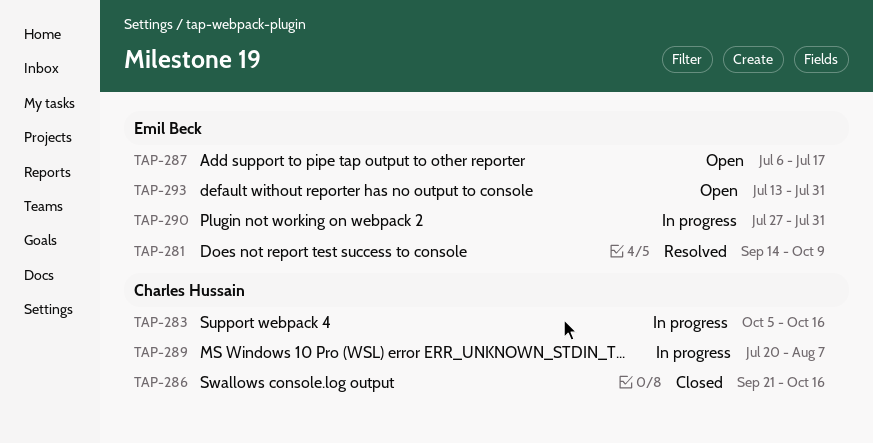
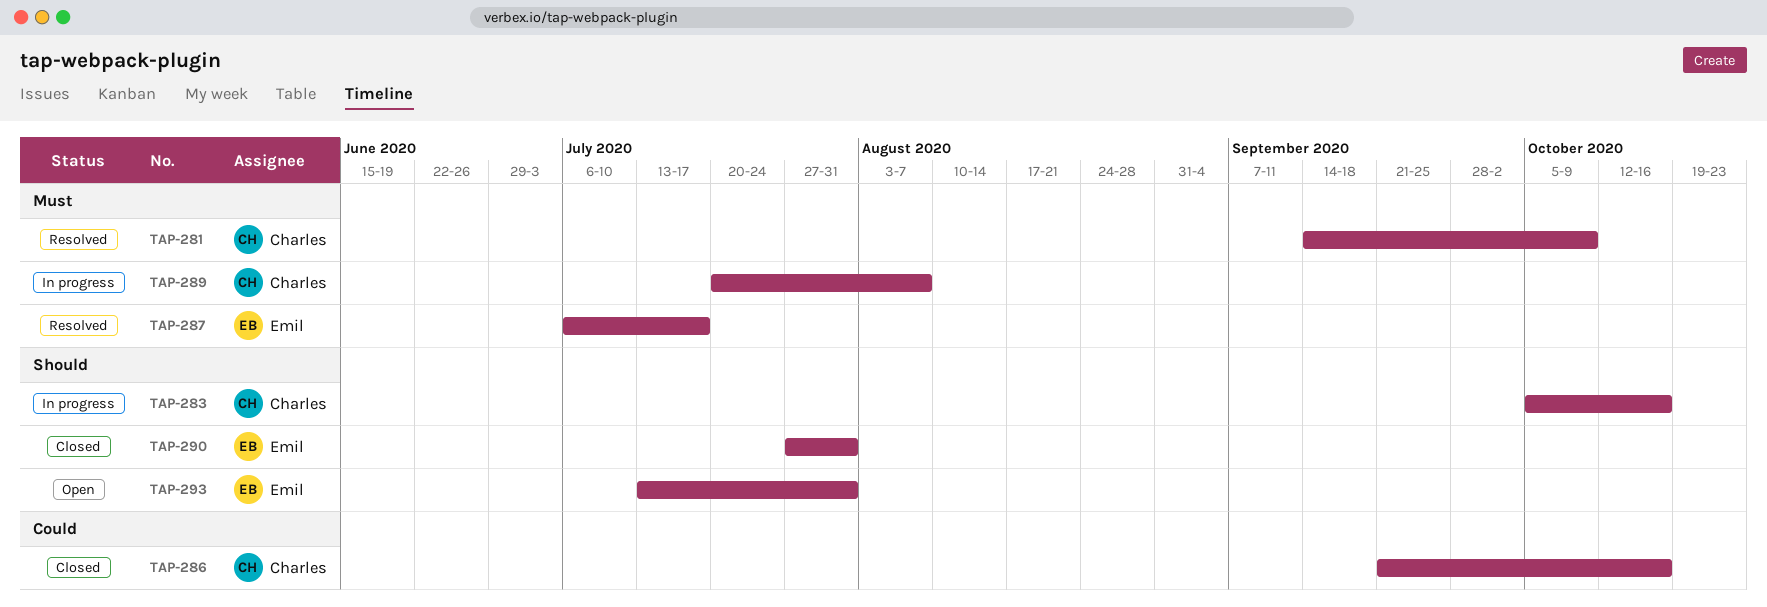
TAP-281, owner: Emil Beck -> Charles Hussain
TAP-287, status: Open -> Resolved
TAP-290, status: In progress -> Closed

